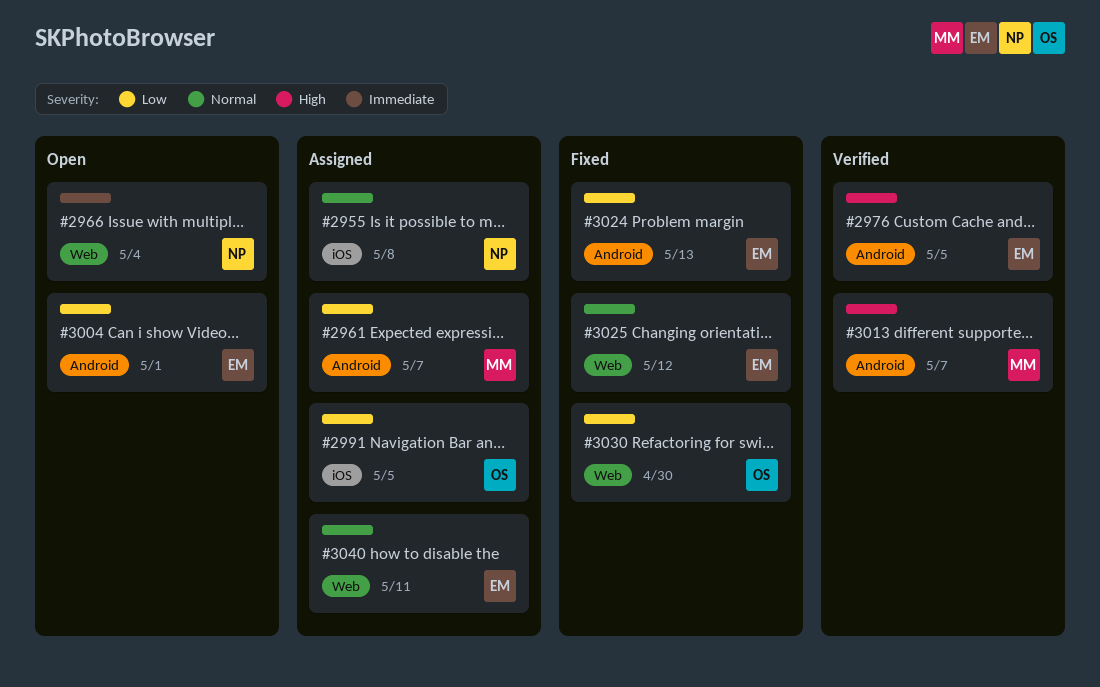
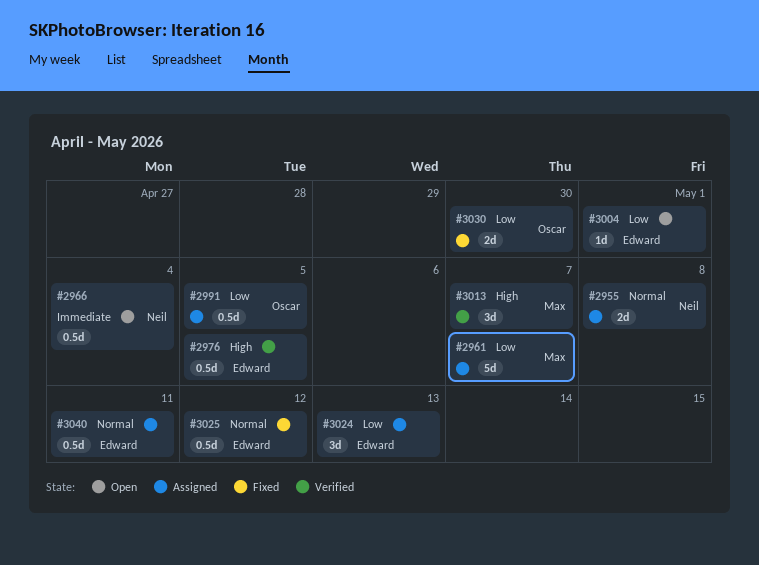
#3024, status: Fixed -> Assigned

